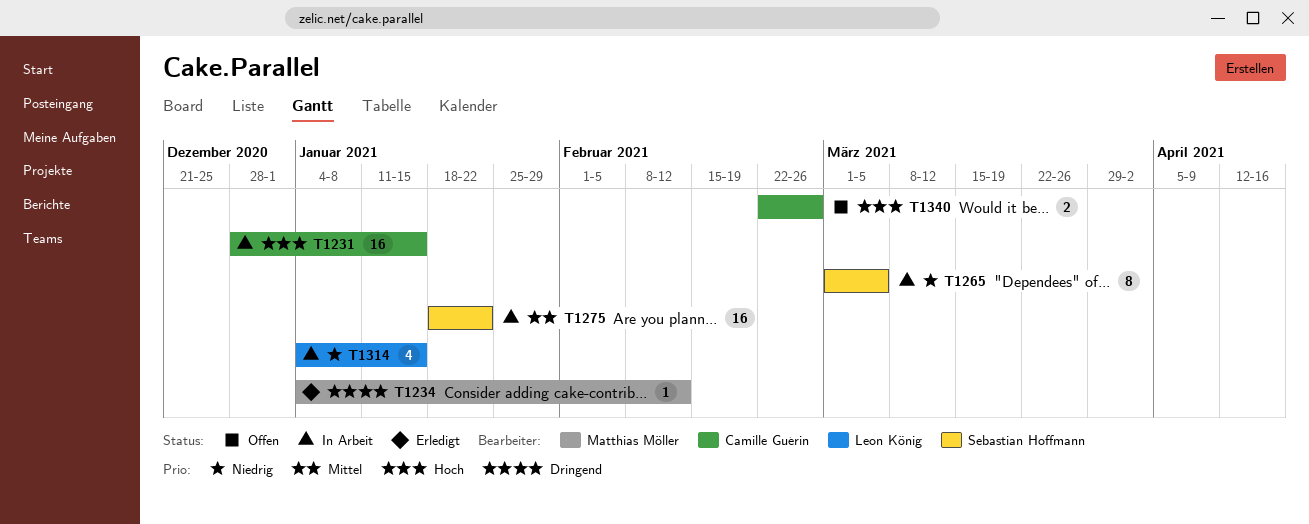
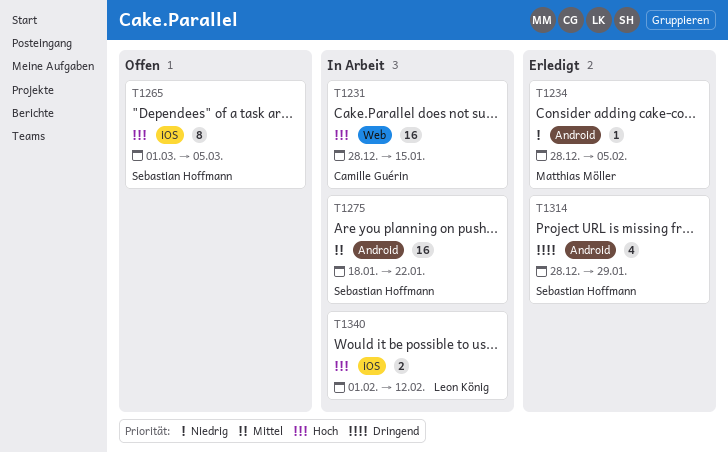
T1234, priority: Dringend -> Niedrig
T1234, start: Jan 4 -> Dec 28
T1234, due: Feb 12 -> Feb 5
T1265, status: In Arbeit -> Offen
T1265, priority: Niedrig -> Hoch
T1314, status: In Arbeit -> Erledigt
T1314, owner: Leon König -> Sebastian Hoffmann
T1314, priority: Niedrig -> Dringend
T1314, start: Jan 4 -> Dec 28
T1314, due: Jan 15 -> Jan 29
T1340, status: Offen -> In Arbeit
T1340, owner: Camille Guérin -> Leon König
T1340, start: Feb 22 -> Feb 1
T1340, due: Feb 26 -> Feb 12

